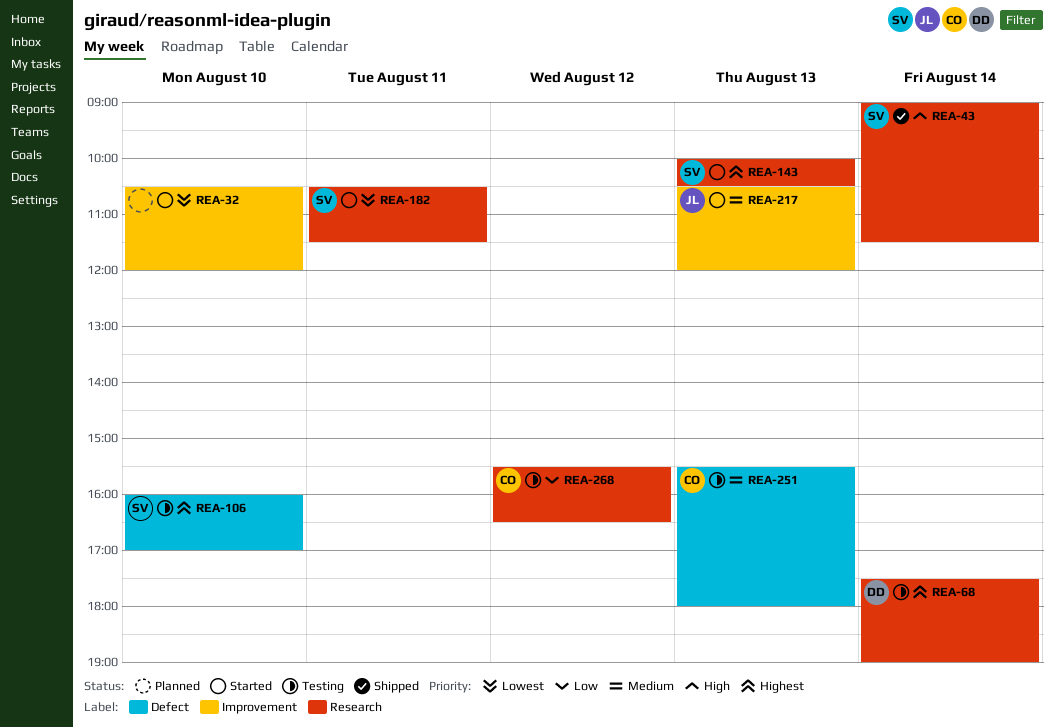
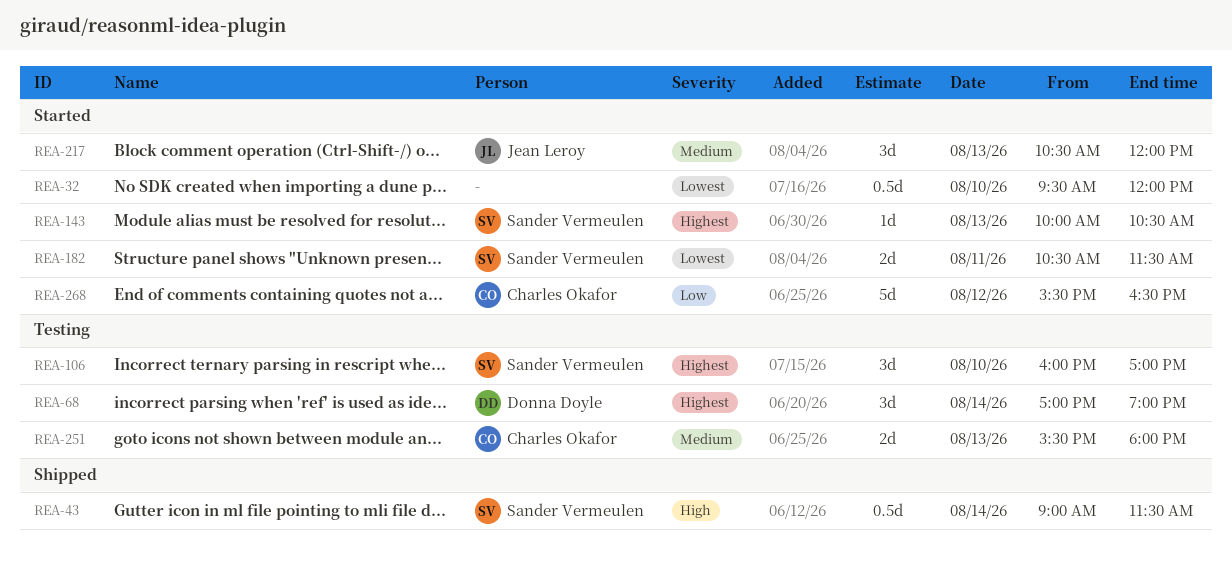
REA-32, begins: 10:30 -> 09:30
REA-68, begins: 17:30 -> 17:00
REA-268, status: Testing -> Started

